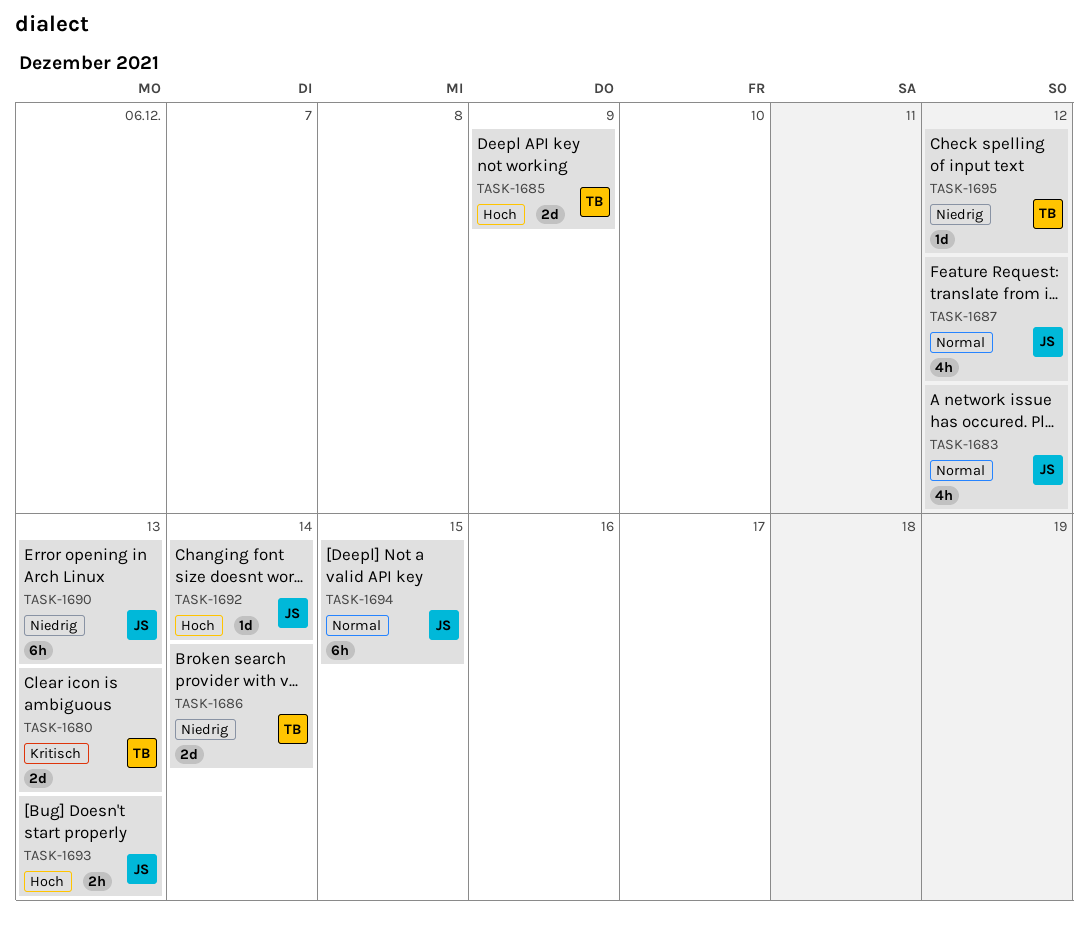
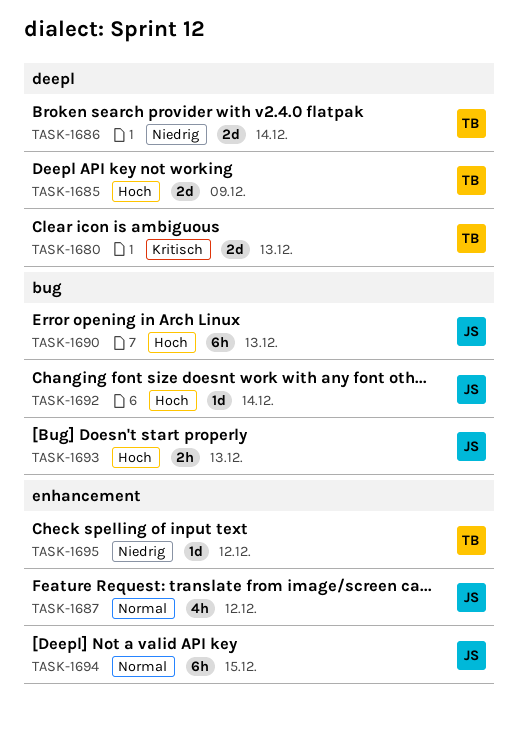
TASK-1683: present -> none
TASK-1690, priority: Niedrig -> Hoch

